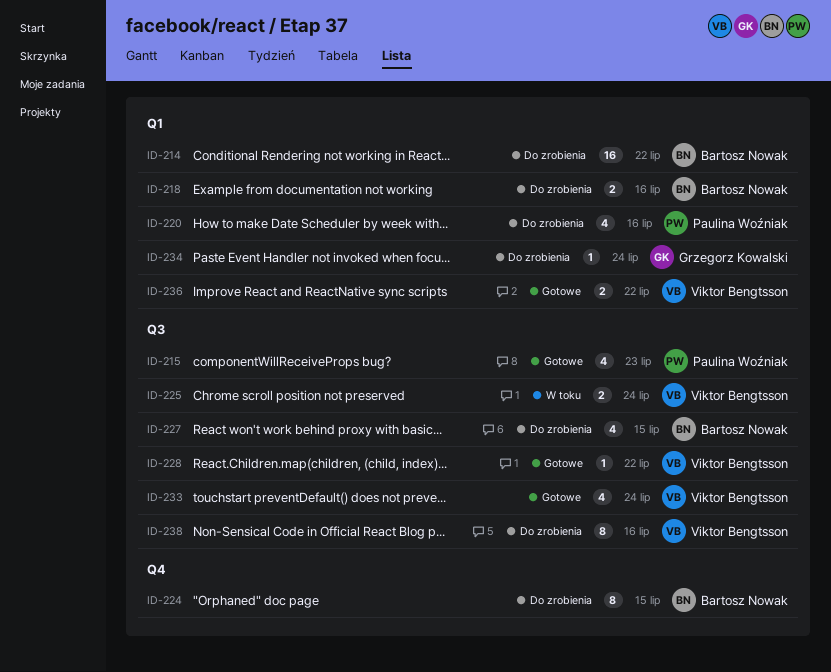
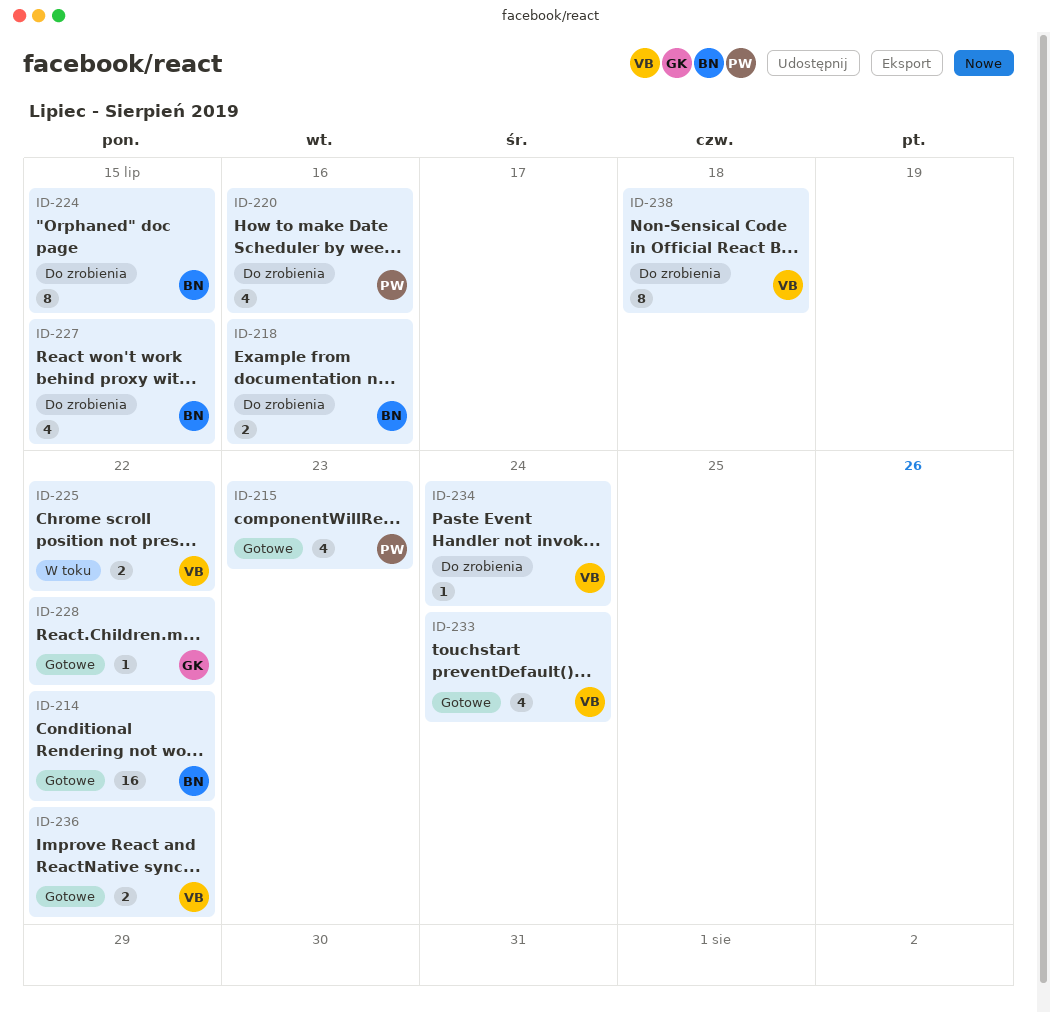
ID-214, status: Do zrobienia -> Gotowe
ID-225, due: Jul 24 -> Jul 22
ID-228, owner: Viktor Bengtsson -> Grzegorz Kowalski
ID-234, owner: Grzegorz Kowalski -> Viktor Bengtsson
ID-238, due: Jul 16 -> Jul 18

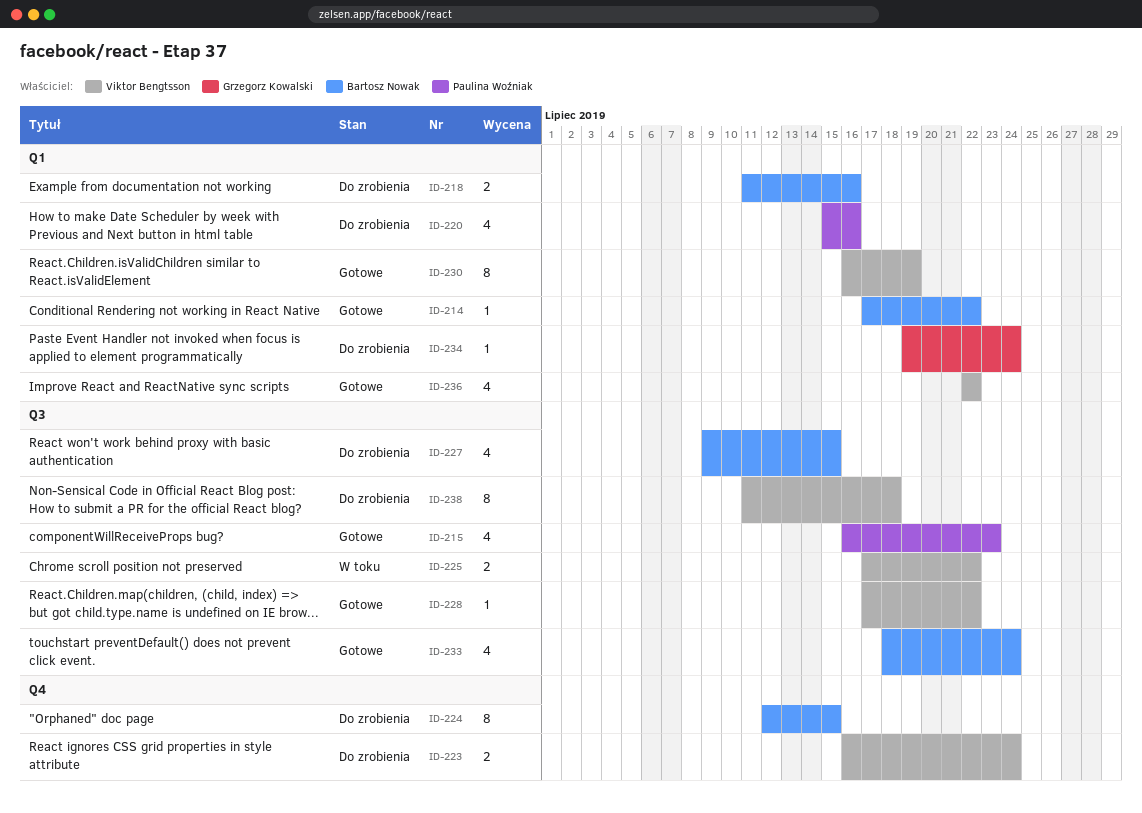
ID-214, estimate: 16 -> 1
ID-223: none -> present
ID-228, owner: Grzegorz Kowalski -> Viktor Bengtsson
ID-230: none -> present
ID-233, owner: Viktor Bengtsson -> Bartosz Nowak
ID-234, owner: Viktor Bengtsson -> Grzegorz Kowalski
ID-236, estimate: 2 -> 4

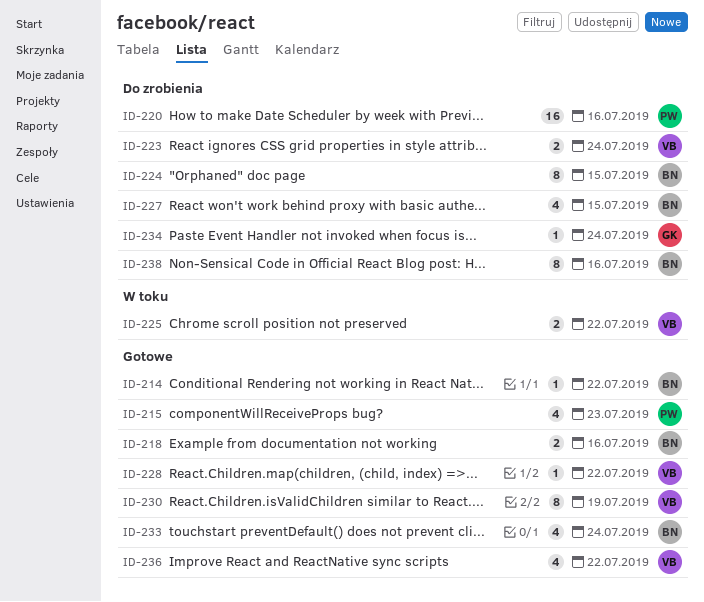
ID-218, status: Do zrobienia -> Gotowe
ID-220, estimate: 4 -> 16
ID-238, owner: Viktor Bengtsson -> Bartosz Nowak
ID-238, due: Jul 18 -> Jul 16

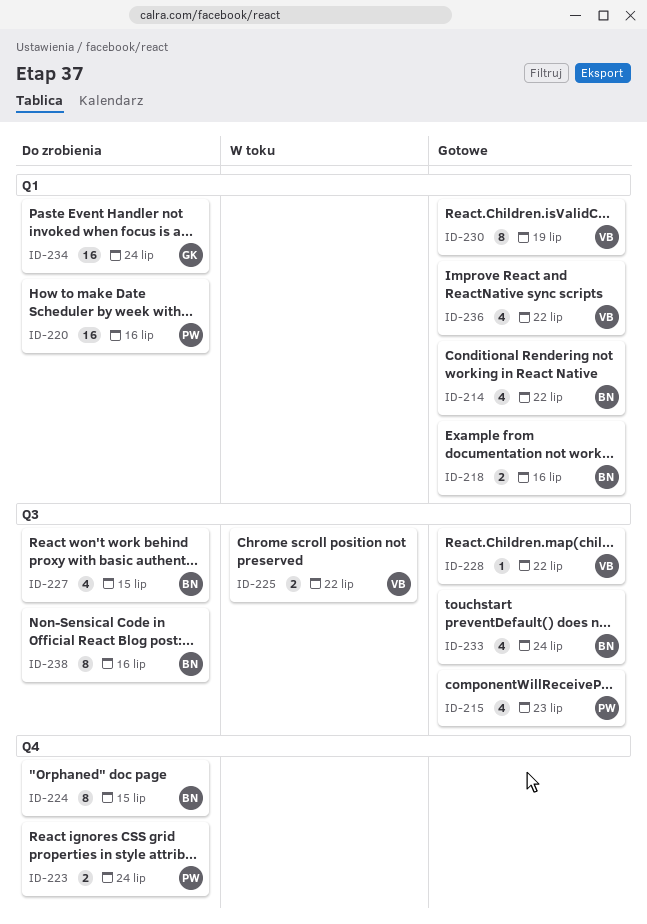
ID-214, estimate: 1 -> 4
ID-223, owner: VB -> PW
ID-234, estimate: 1 -> 16

